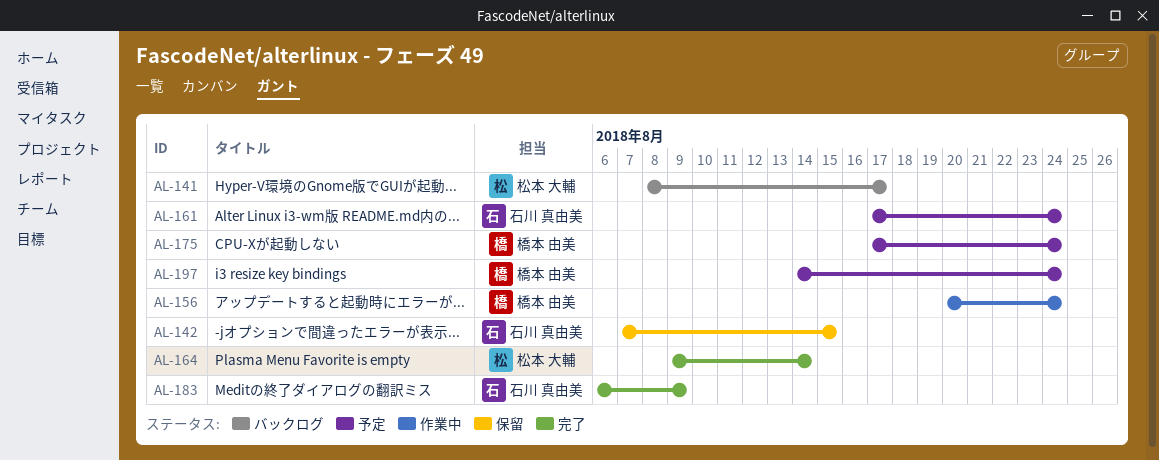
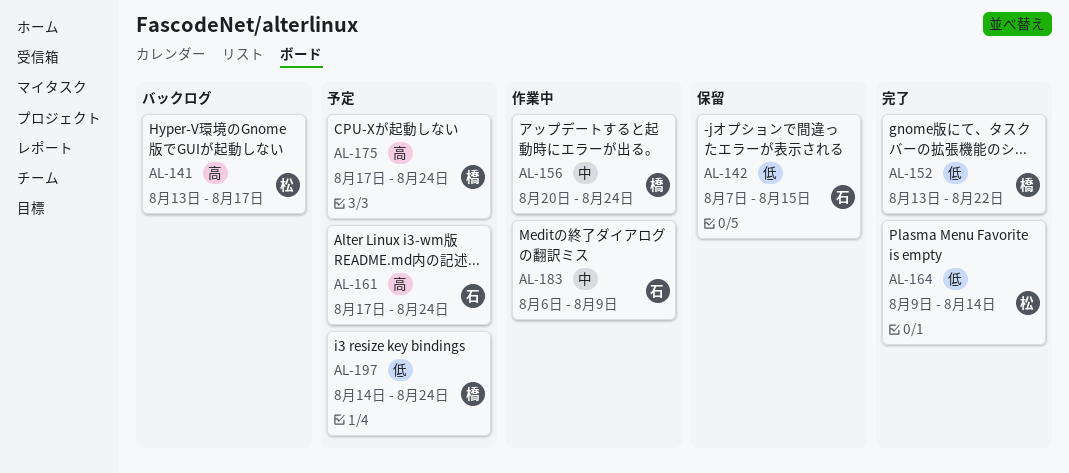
AL-141, start: Aug 8 -> Aug 13
AL-152: none -> present
AL-183, status: 完了 -> 作業中

